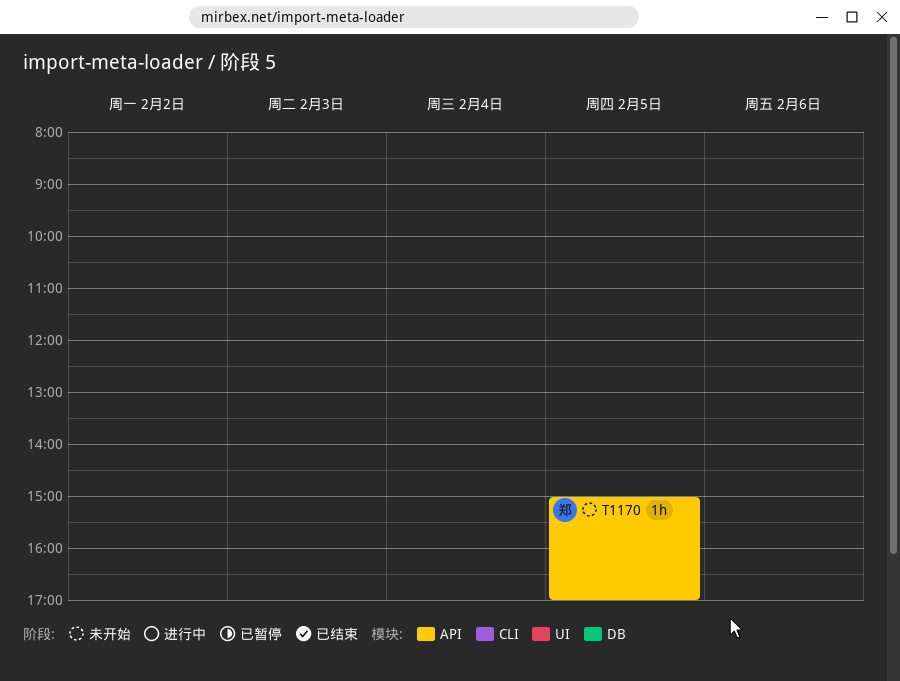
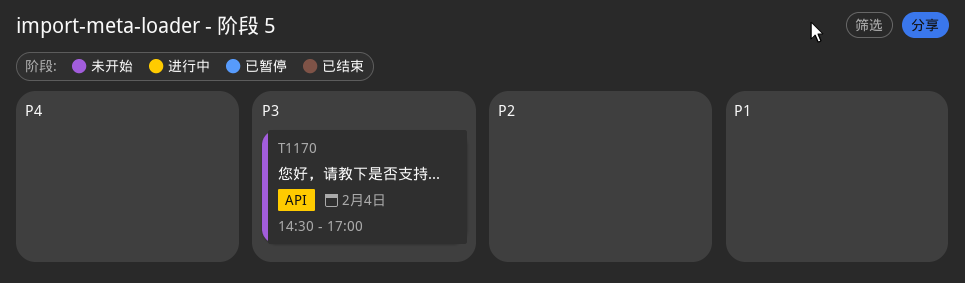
T1170, day: Feb 5 -> Feb 4
T1170, begins: 15:00 -> 14:30

